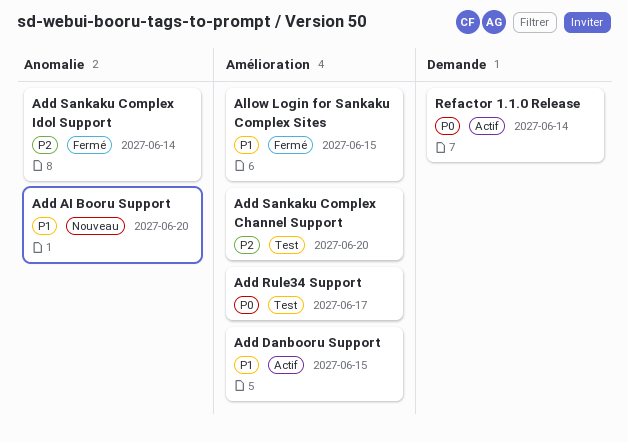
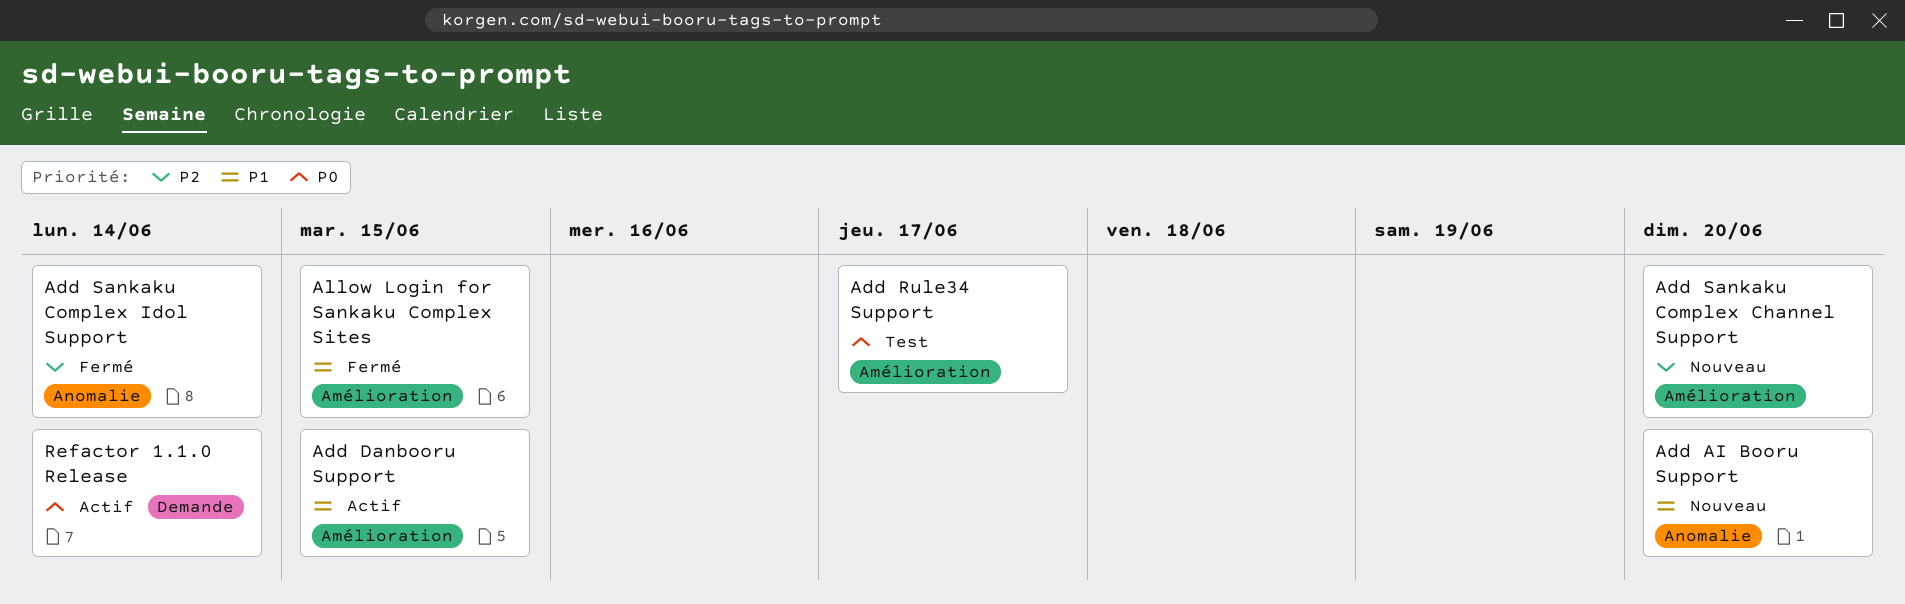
Add Sankaku Complex Channel Support, status: Test -> Nouveau

